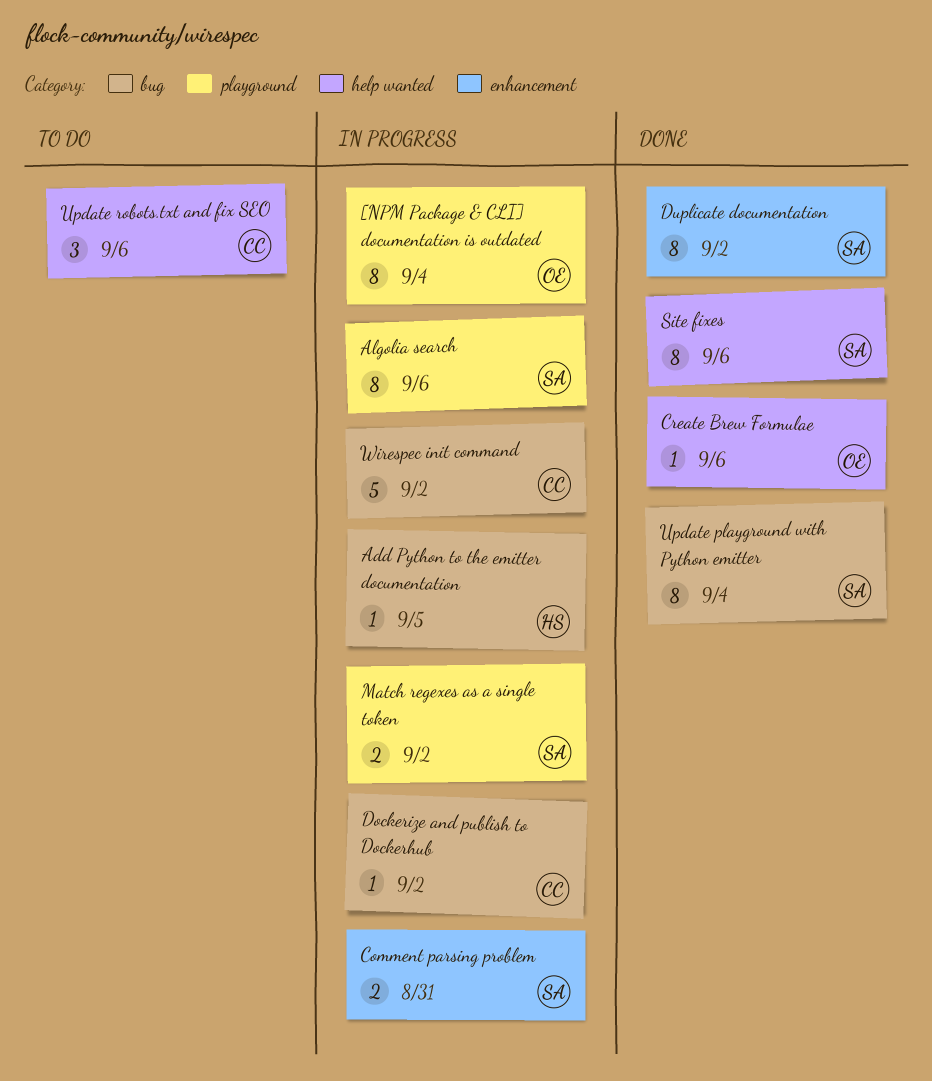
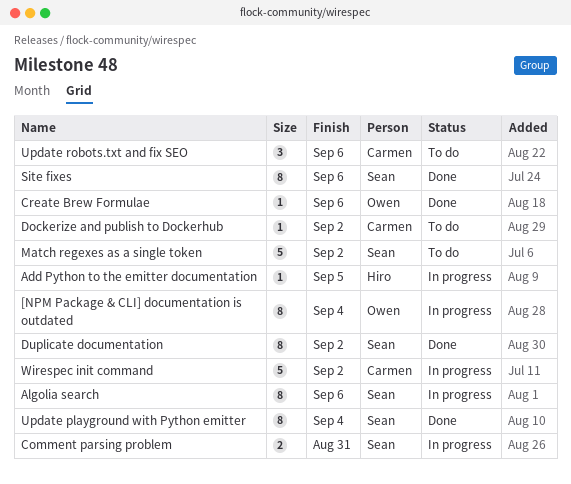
Dockerize and publish to Dockerhub, status: In progress -> To do
Match regexes as a single token, status: In progress -> To do
Match regexes as a single token, estimate: 2 -> 5

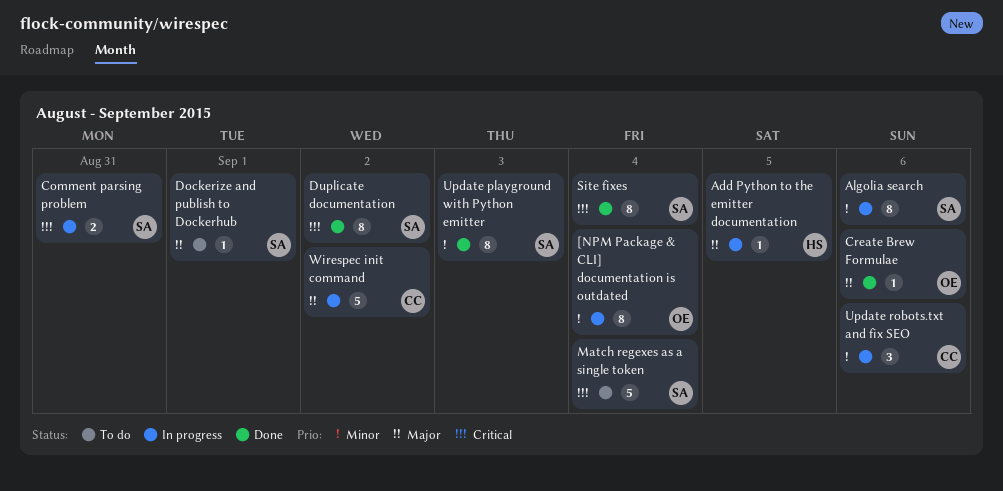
Dockerize and publish to Dockerhub, owner: Carmen -> Sean
Dockerize and publish to Dockerhub, due: Sep 2 -> Sep 1
Match regexes as a single token, due: Sep 2 -> Sep 4
Site fixes, due: Sep 6 -> Sep 4
Update playground with Python emitter, due: Sep 4 -> Sep 3
Update robots.txt and fix SEO, status: To do -> In progress

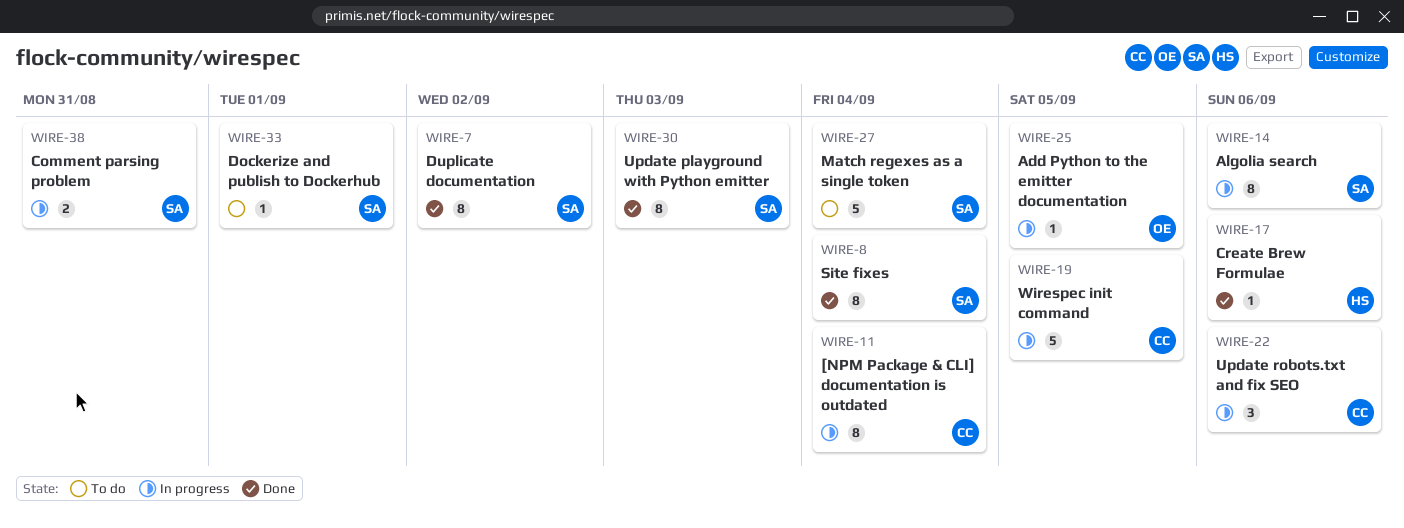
[NPM Package & CLI] documentation is outdated, owner: OE -> CC
Add Python to the emitter documentation, owner: HS -> OE
Create Brew Formulae, owner: OE -> HS
Wirespec init command, due: Sep 2 -> Sep 5

